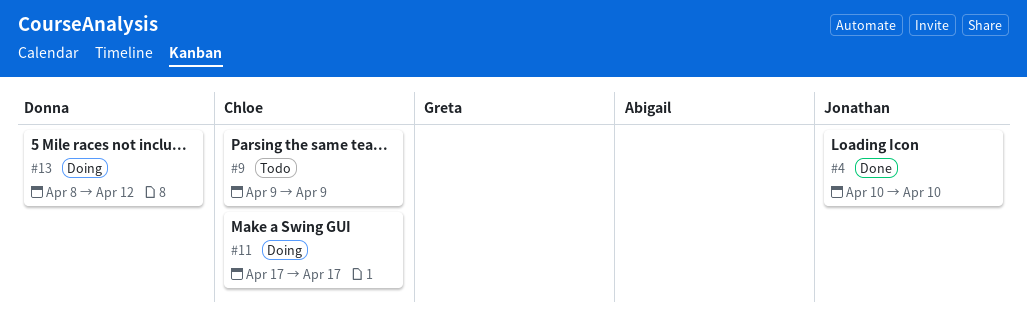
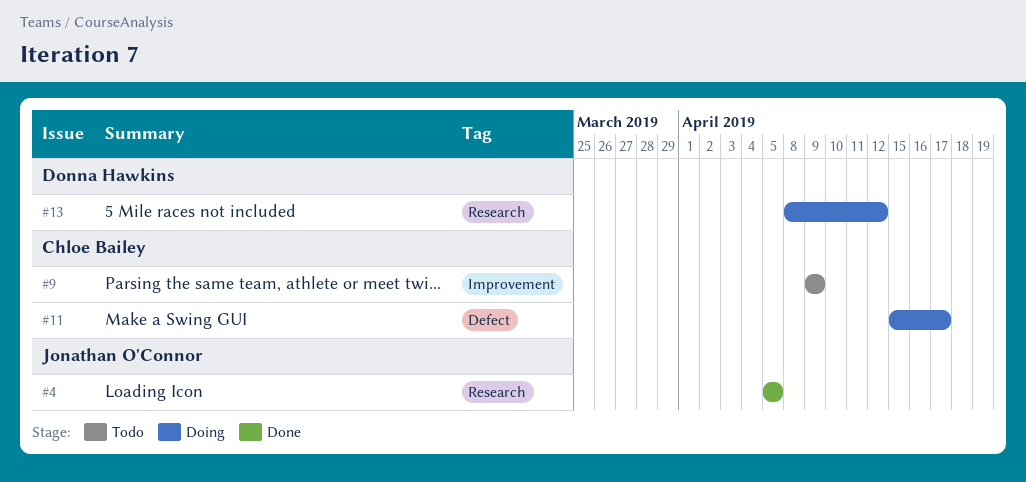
#4, start: Apr 10 -> Apr 5
#4, due: Apr 10 -> Apr 5
#11, start: Apr 17 -> Apr 15

